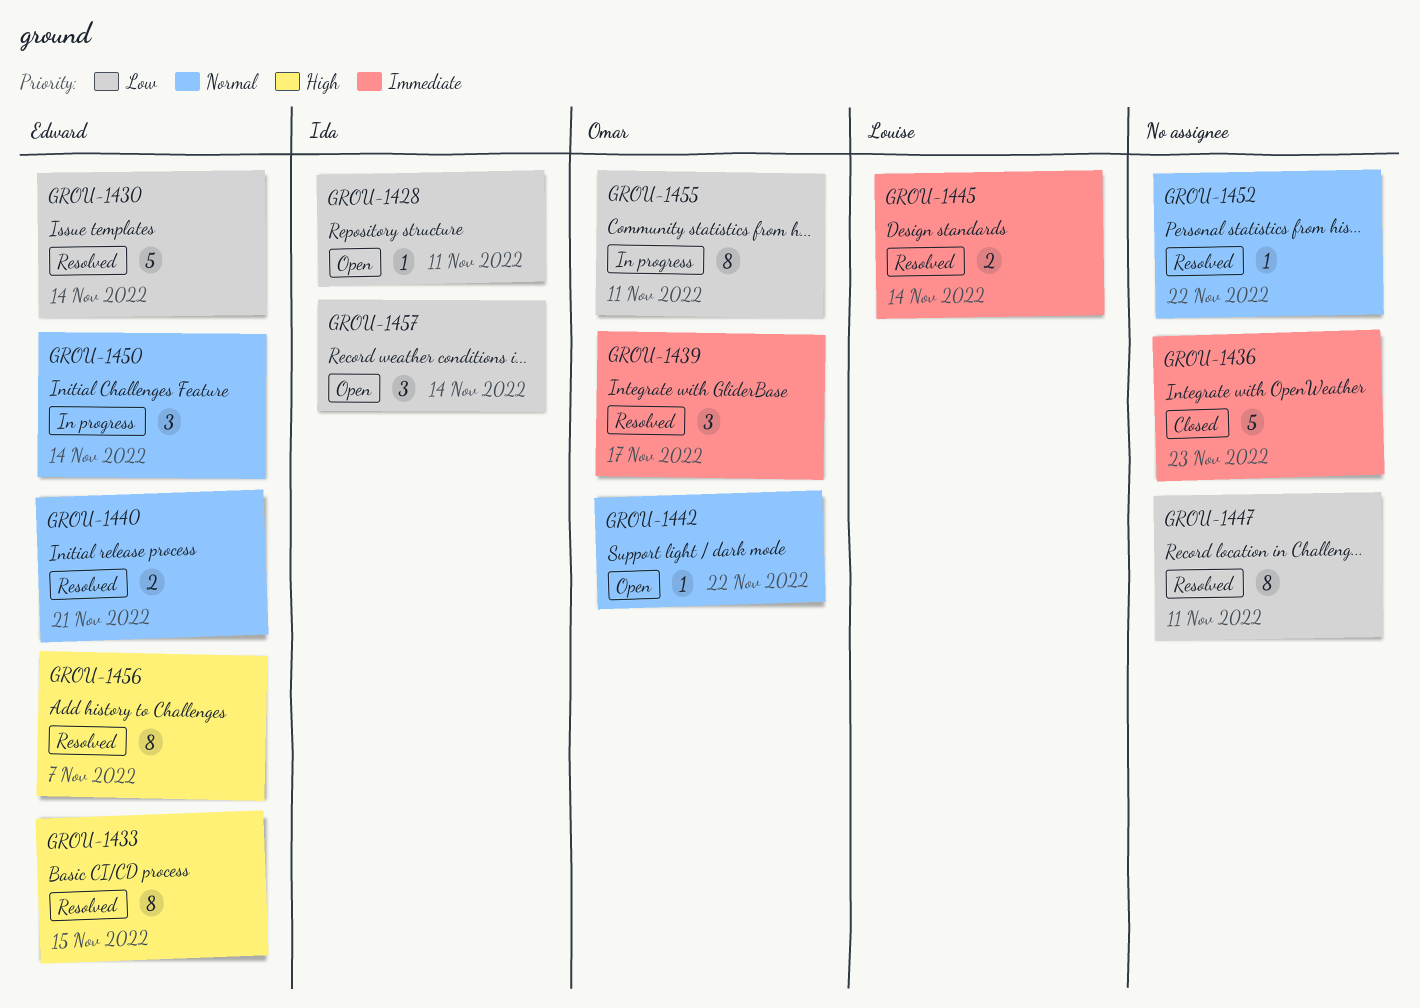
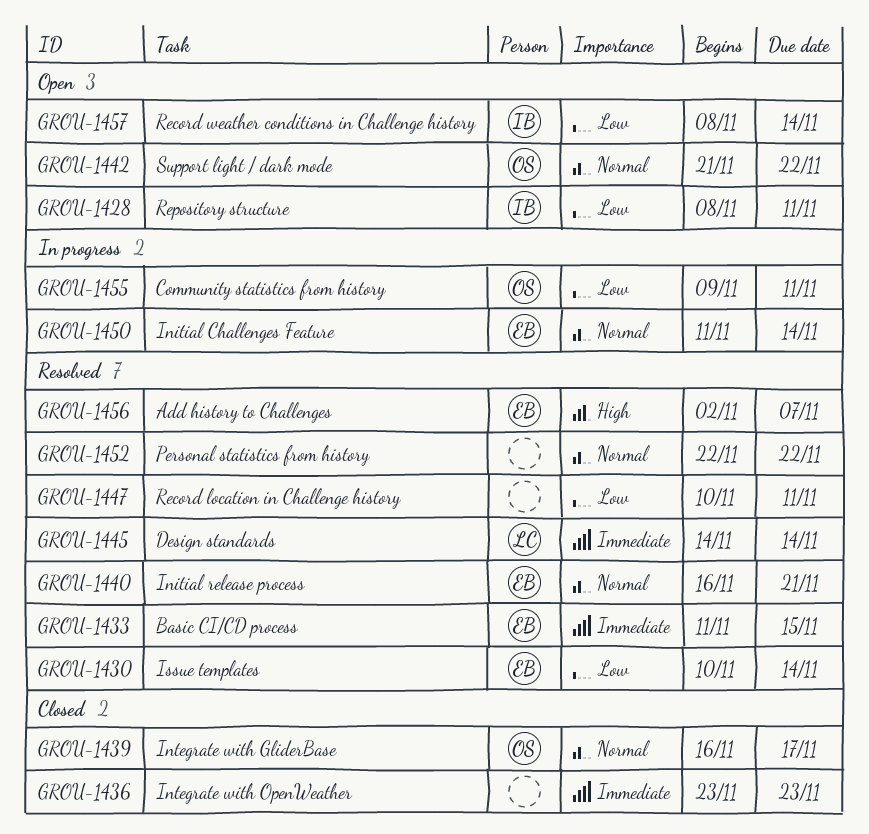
GROU-1433, priority: High -> Immediate
GROU-1439, status: Resolved -> Closed
GROU-1439, priority: Immediate -> Normal

